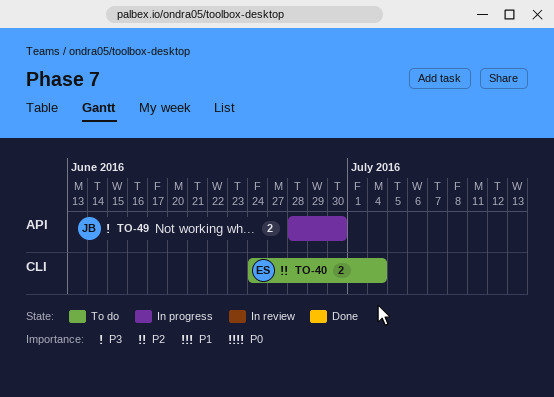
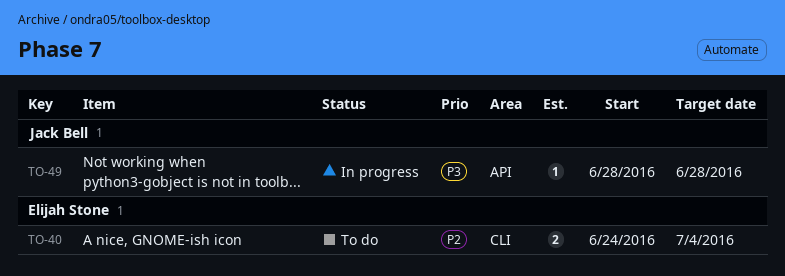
TO-49, estimate: 2 -> 1
TO-49, due: Jun 30 -> Jun 28

